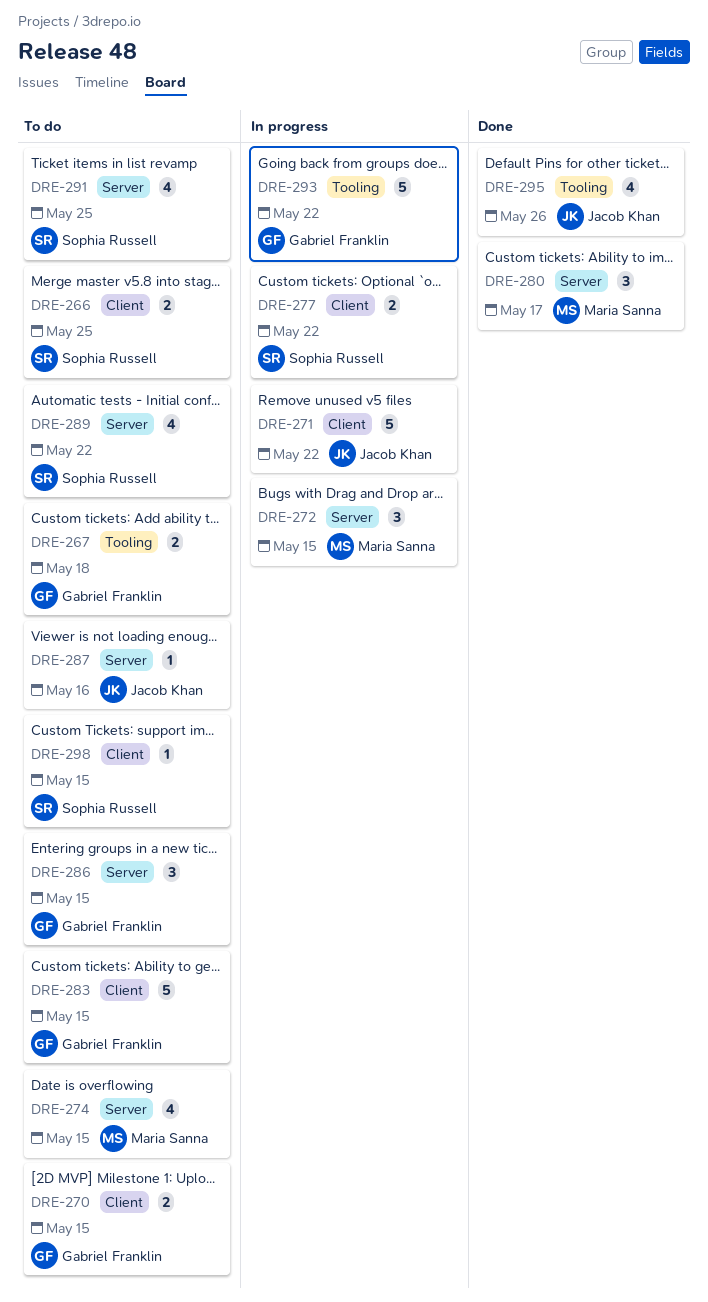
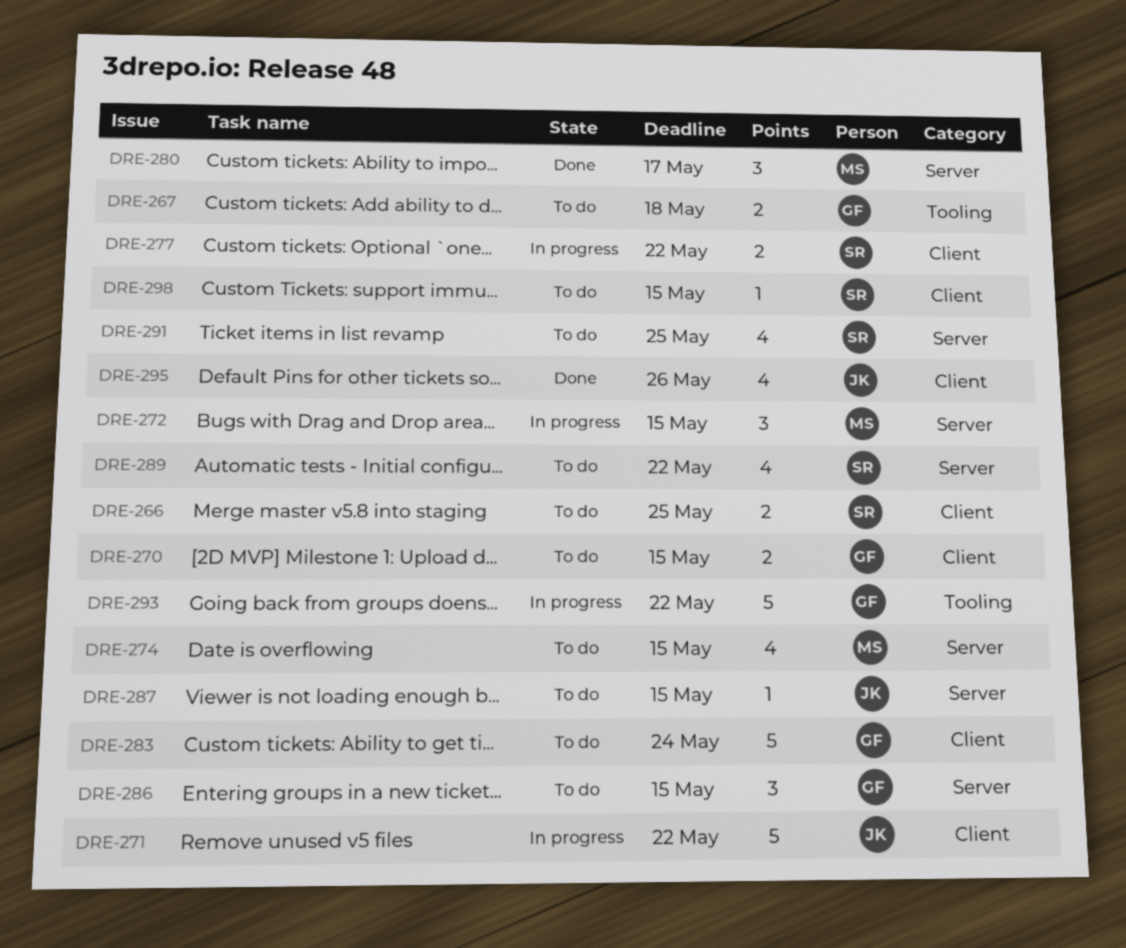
DRE-283, due: May 15 -> May 24
DRE-287, due: May 16 -> May 15
DRE-295, label: Tooling -> Client

